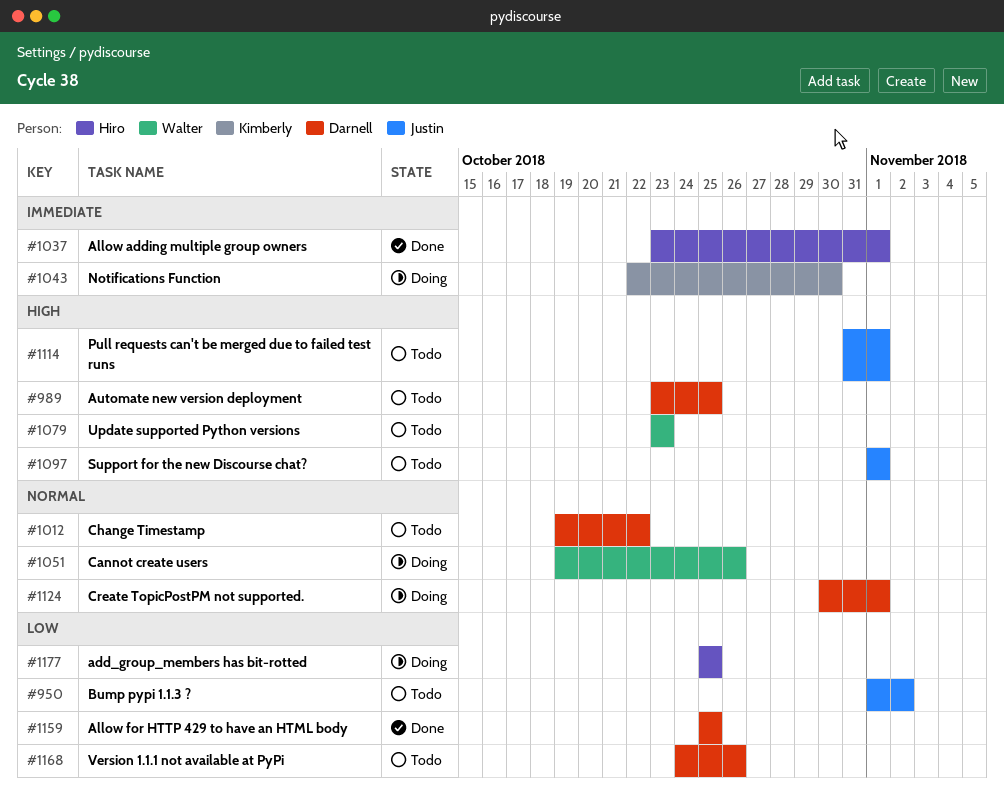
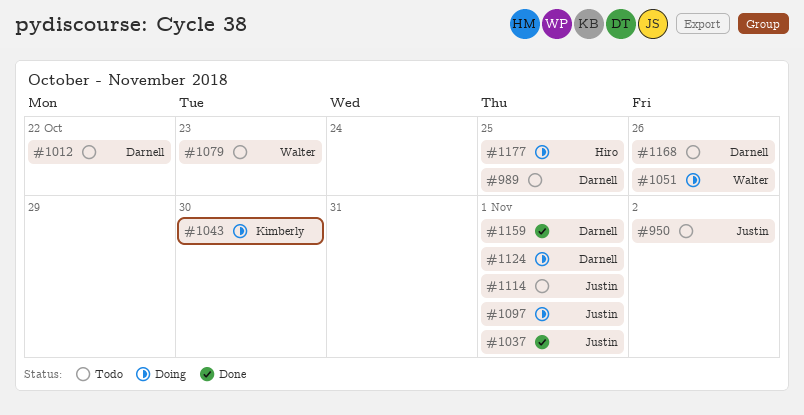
#1037, owner: Hiro -> Justin
#1097, status: Todo -> Doing
#1159, due: Oct 25 -> Nov 1

